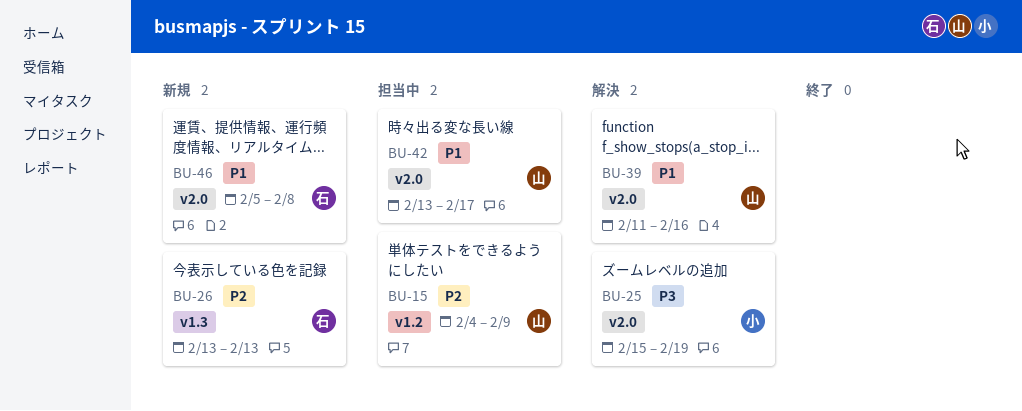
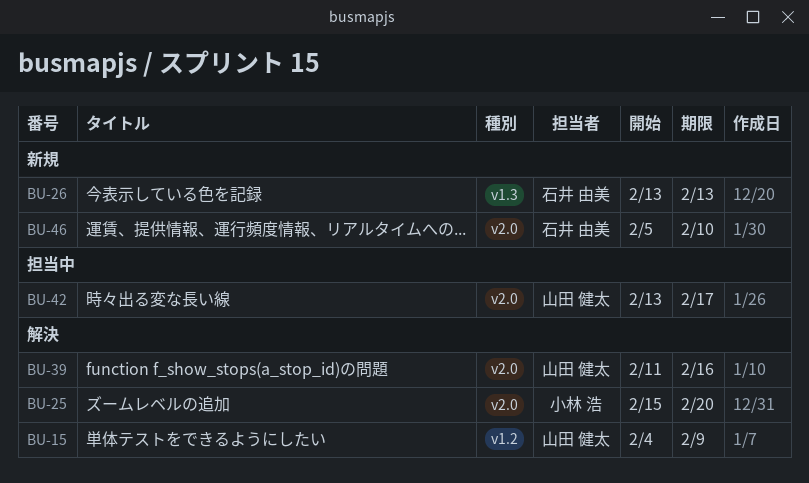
BU-15, status: 担当中 -> 解決
BU-25, due: Feb 19 -> Feb 20
BU-46, due: Feb 8 -> Feb 10

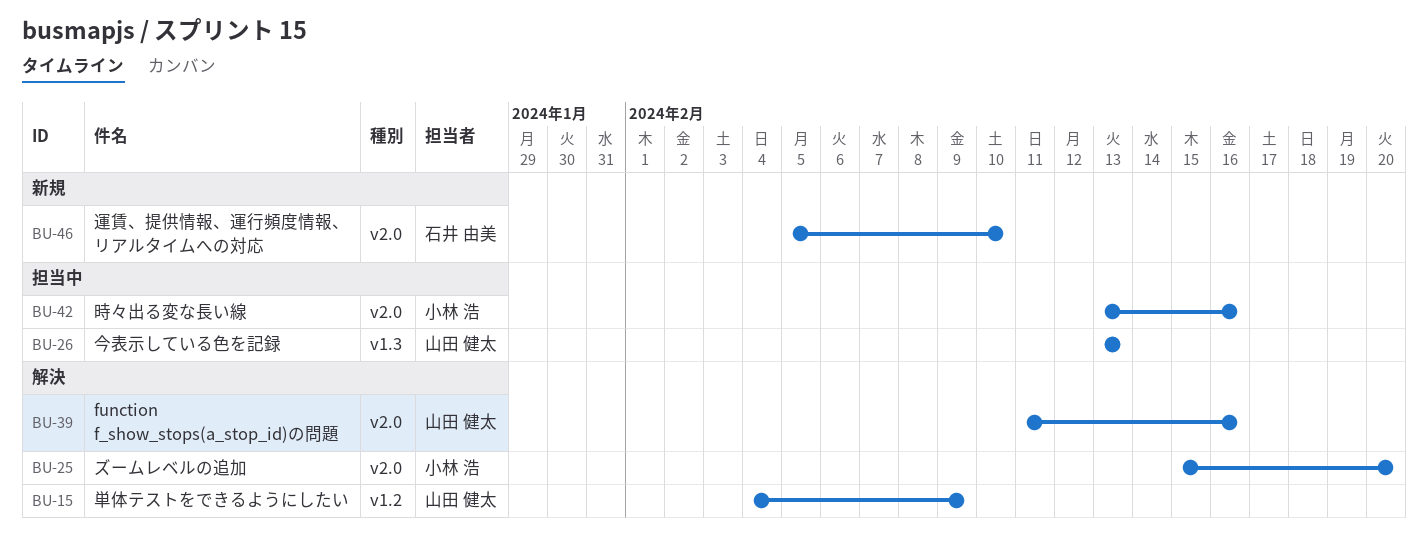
BU-26, status: 新規 -> 担当中
BU-26, owner: 石井 由美 -> 山田 健太
BU-42, owner: 山田 健太 -> 小林 浩
BU-42, due: Feb 17 -> Feb 16

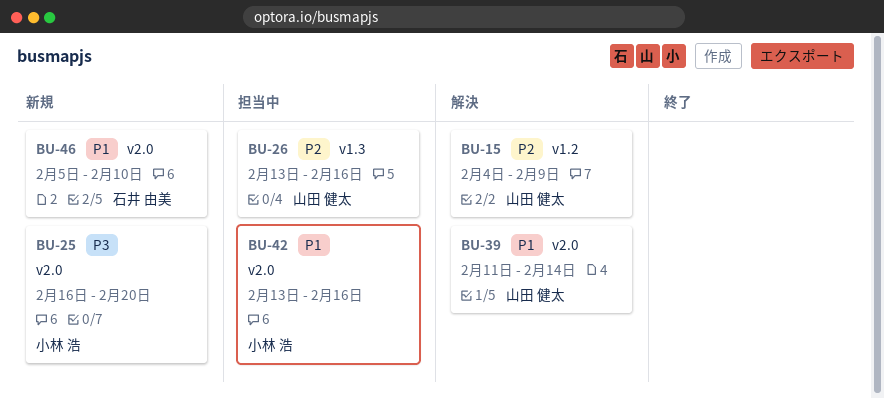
BU-25, status: 解決 -> 新規
BU-25, start: Feb 15 -> Feb 16
BU-26, due: Feb 13 -> Feb 16
BU-39, due: Feb 16 -> Feb 14

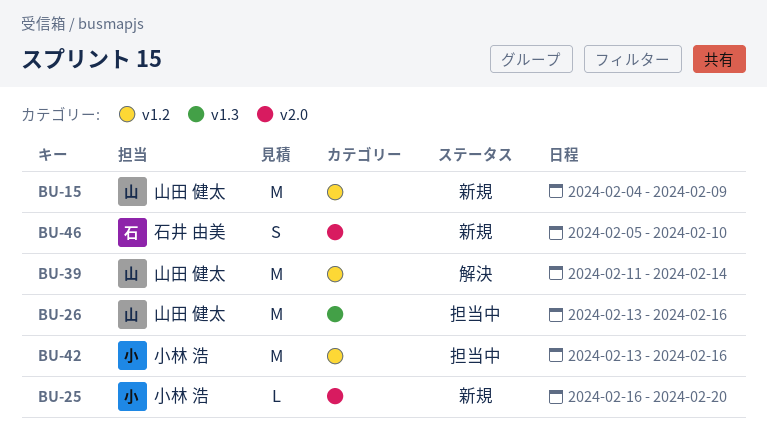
BU-15, status: 解決 -> 新規
BU-39, label: v2.0 -> v1.2
BU-42, label: v2.0 -> v1.2

